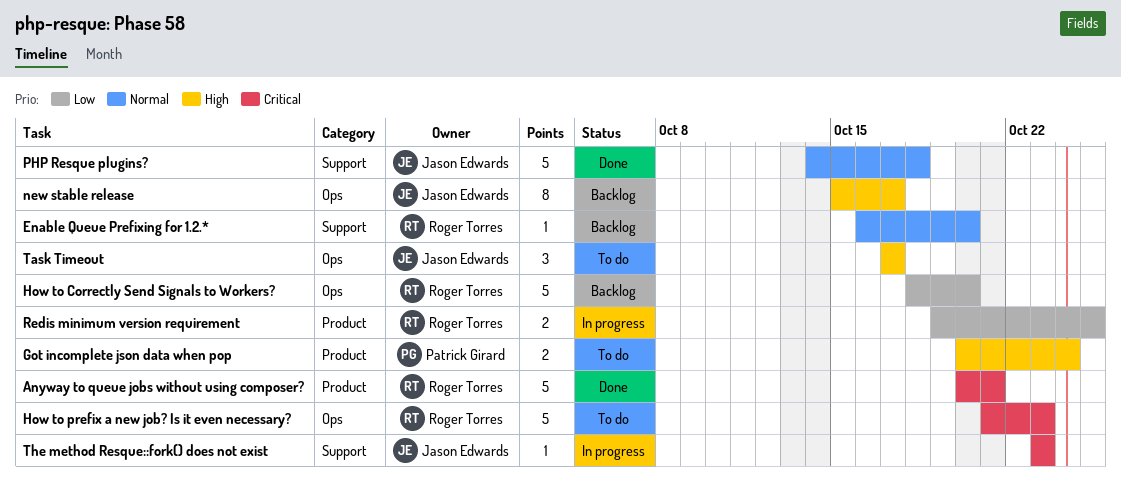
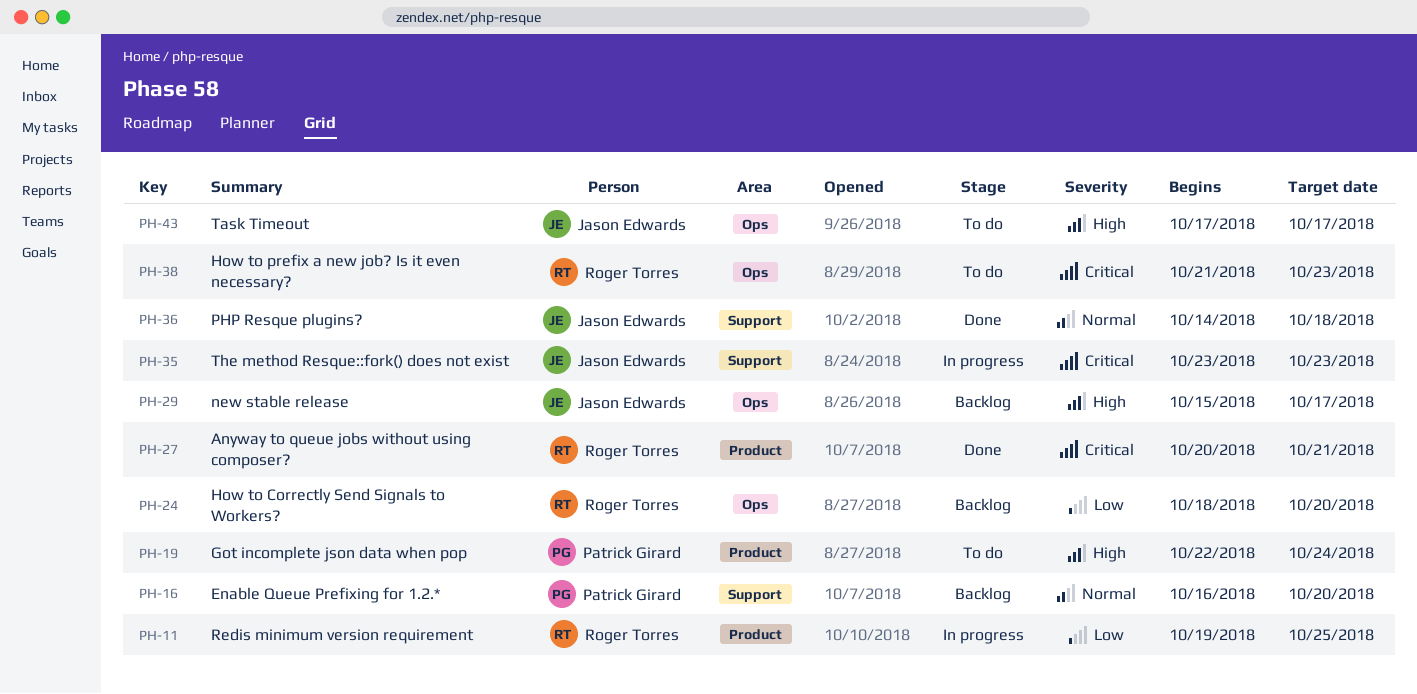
Enable Queue Prefixing for 1.2.*, owner: Roger Torres -> Patrick Girard
Got incomplete json data when pop, start: Oct 20 -> Oct 22

